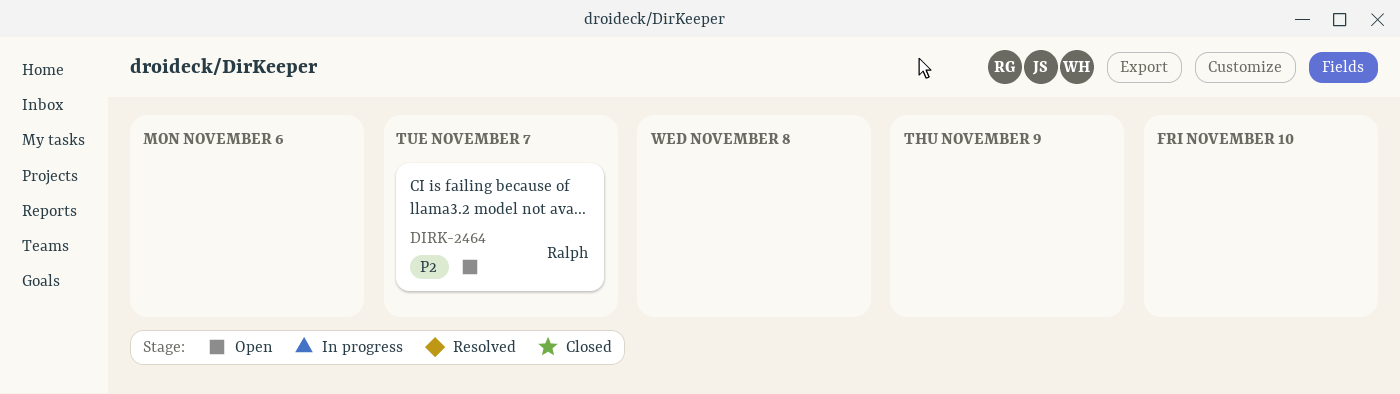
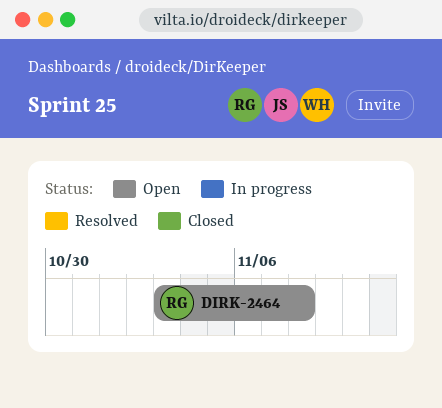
DIRK-2464, due: Nov 7 -> Nov 8

